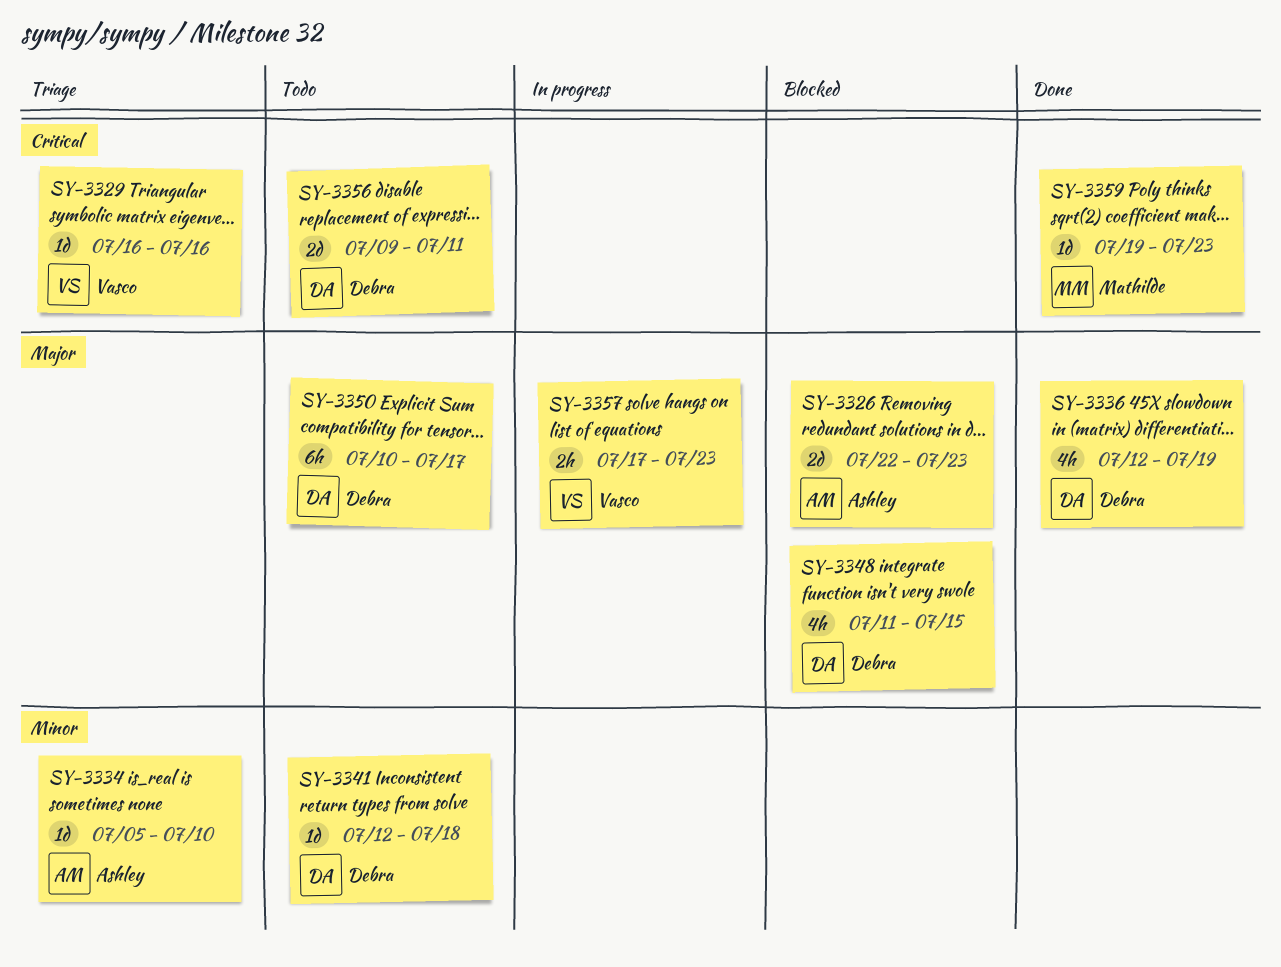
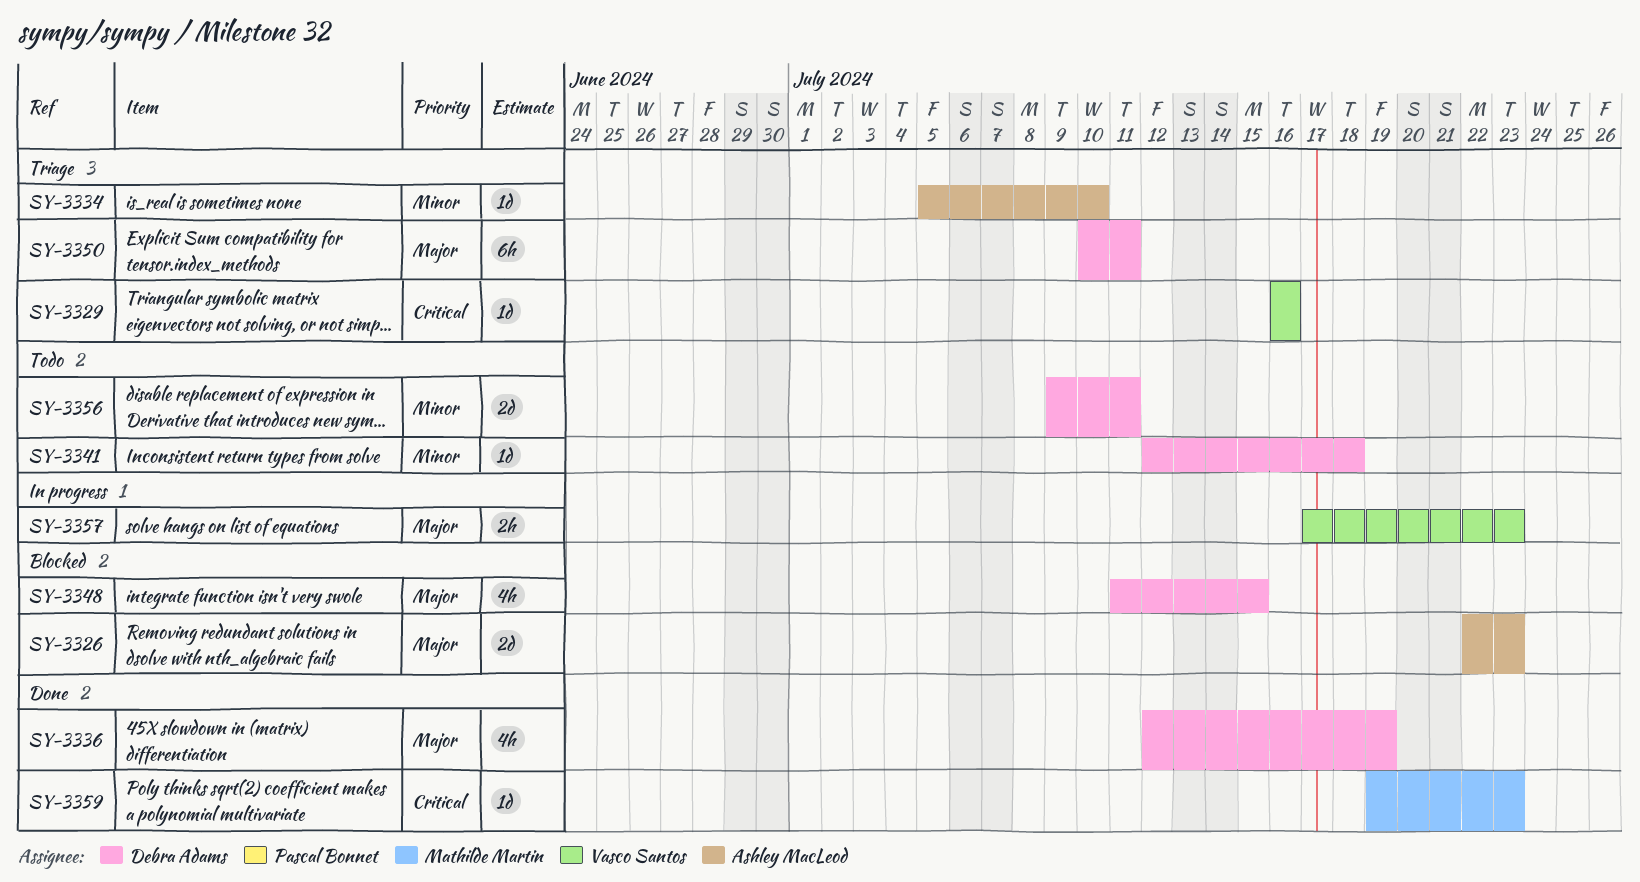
SY-3350, status: Todo -> Triage
SY-3350, due: Jul 17 -> Jul 11
SY-3356, priority: Critical -> Minor

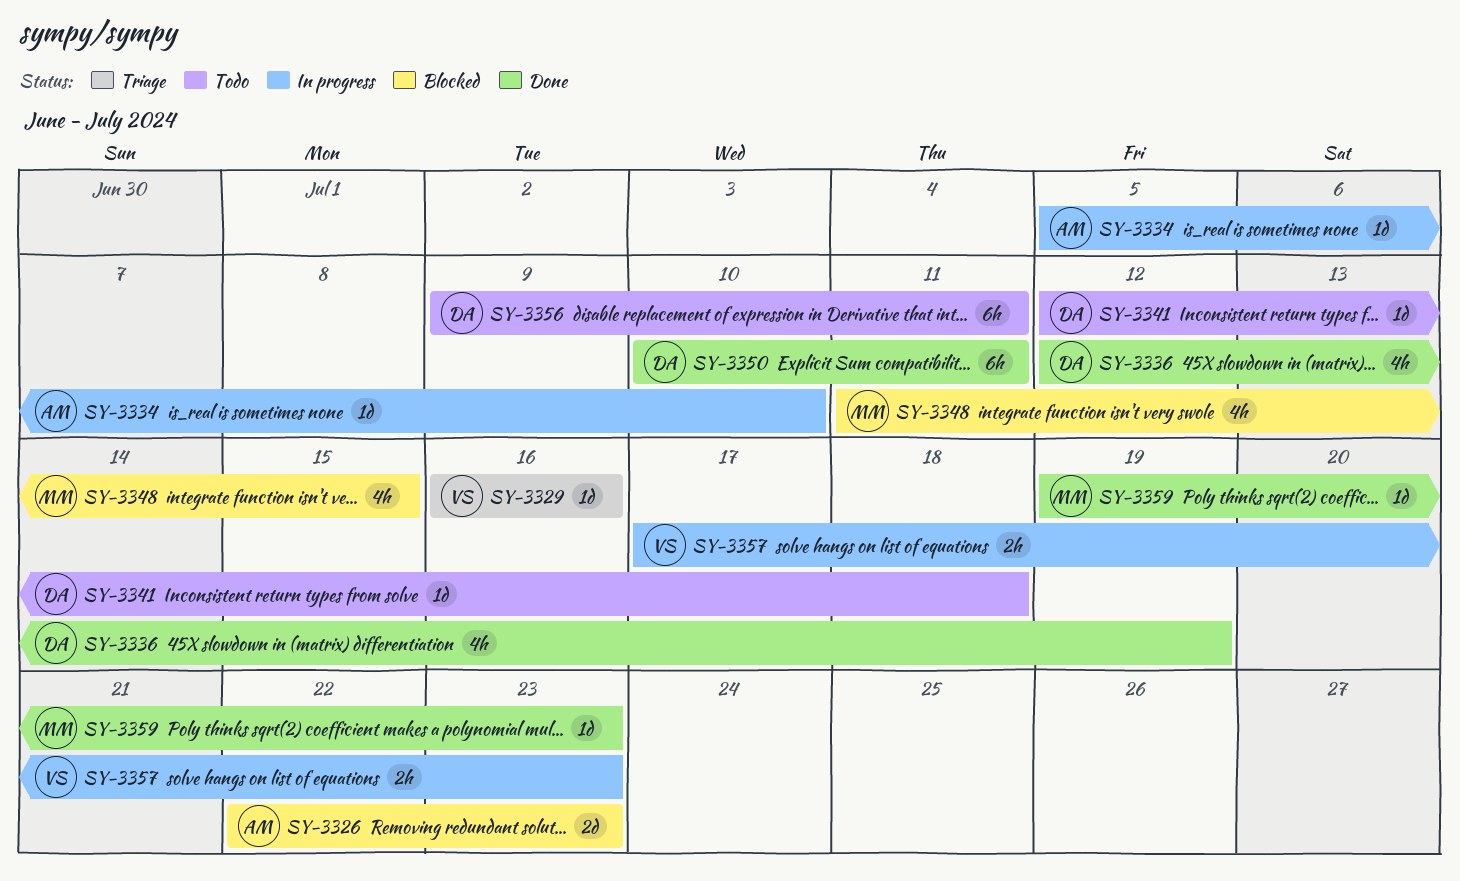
SY-3334, status: Triage -> In progress
SY-3348, owner: Debra Adams -> Mathilde Martin
SY-3350, status: Triage -> Done
SY-3356, estimate: 2d -> 6h

